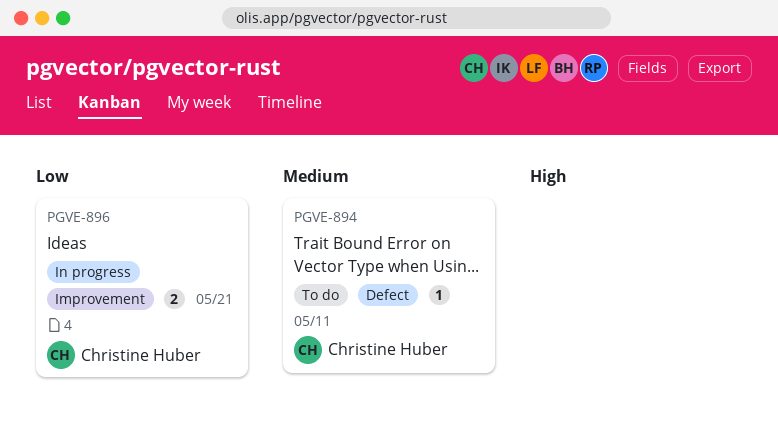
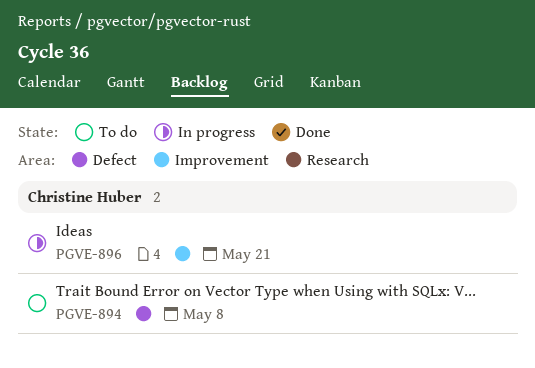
PGVE-894, due: May 11 -> May 8

